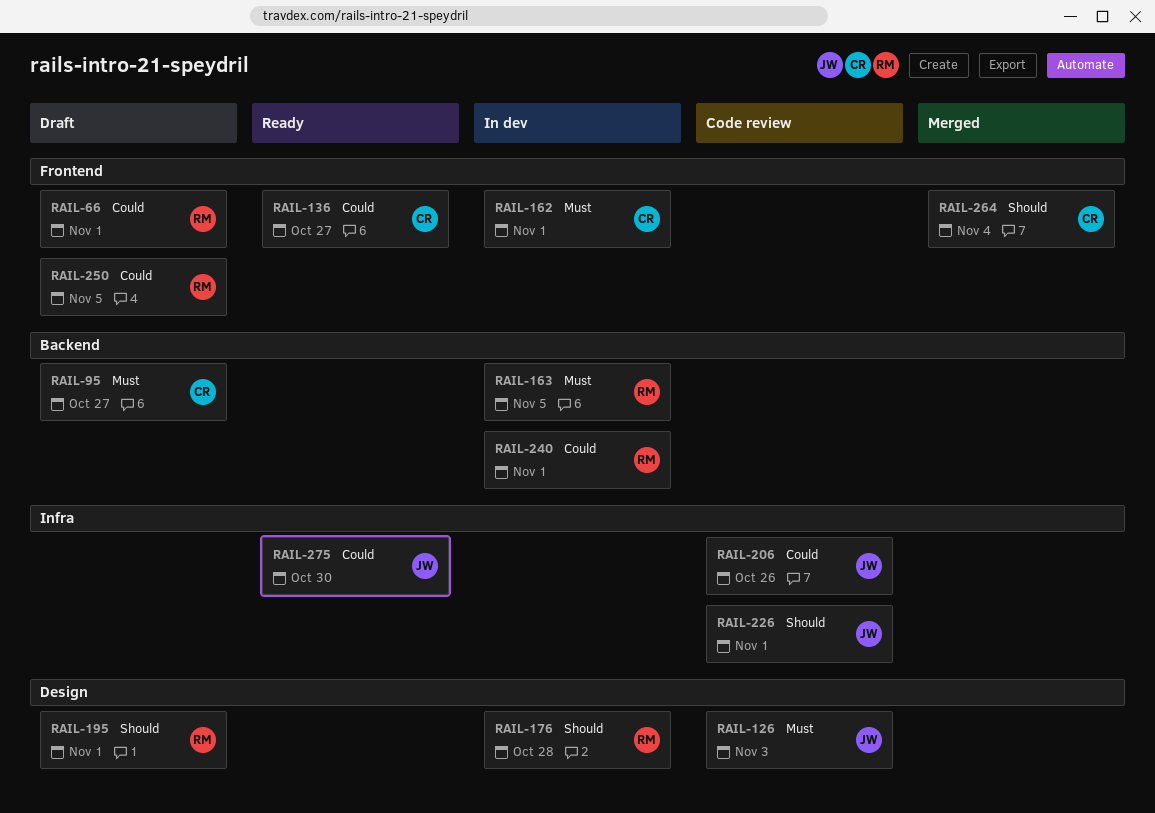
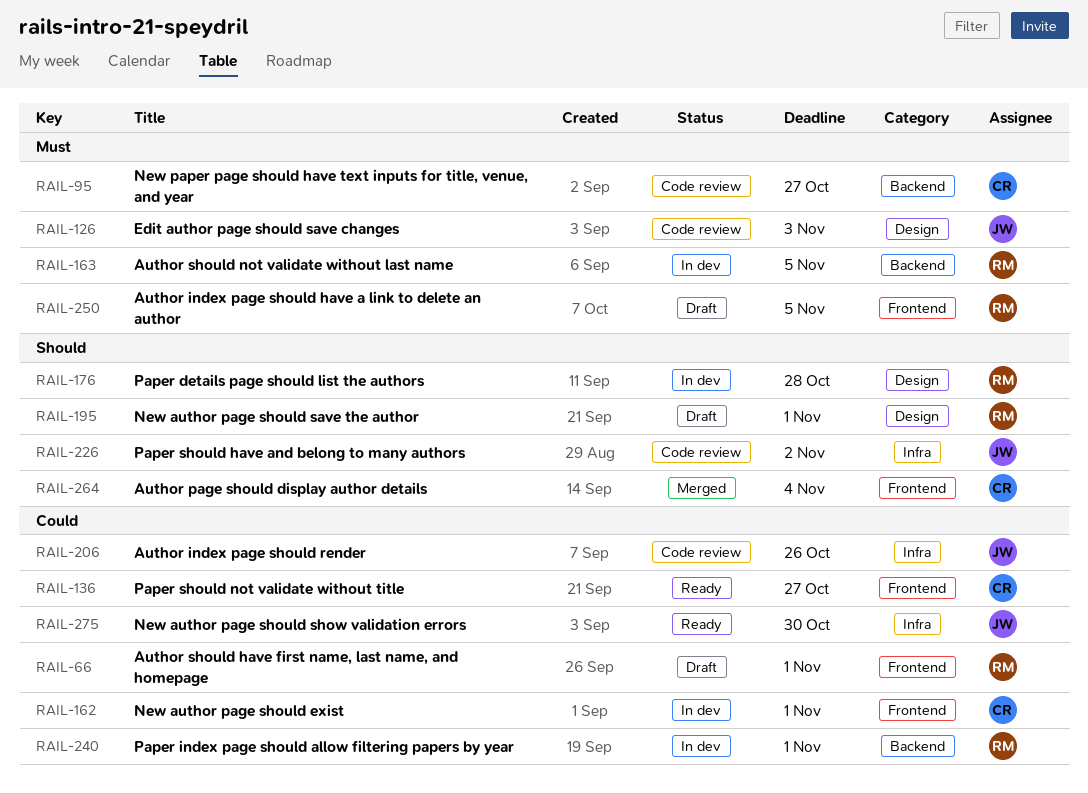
RAIL-95, status: Draft -> Code review
RAIL-162, priority: Must -> Could
RAIL-226, due: Nov 1 -> Nov 2
RAIL-250, priority: Could -> Must

